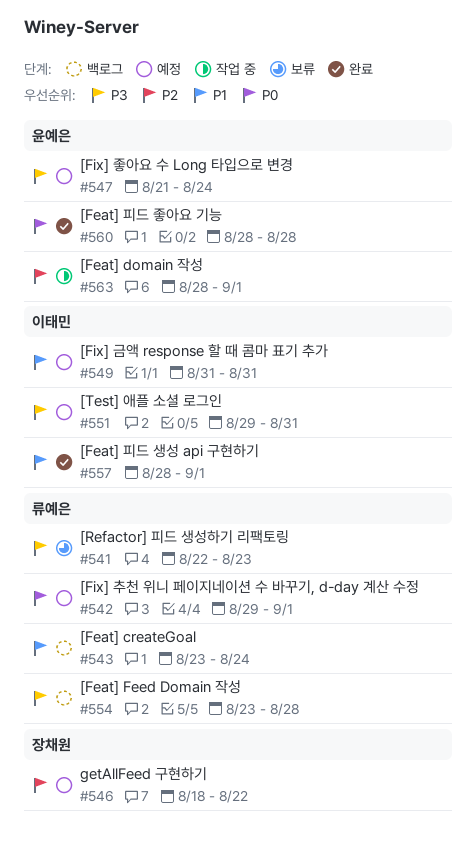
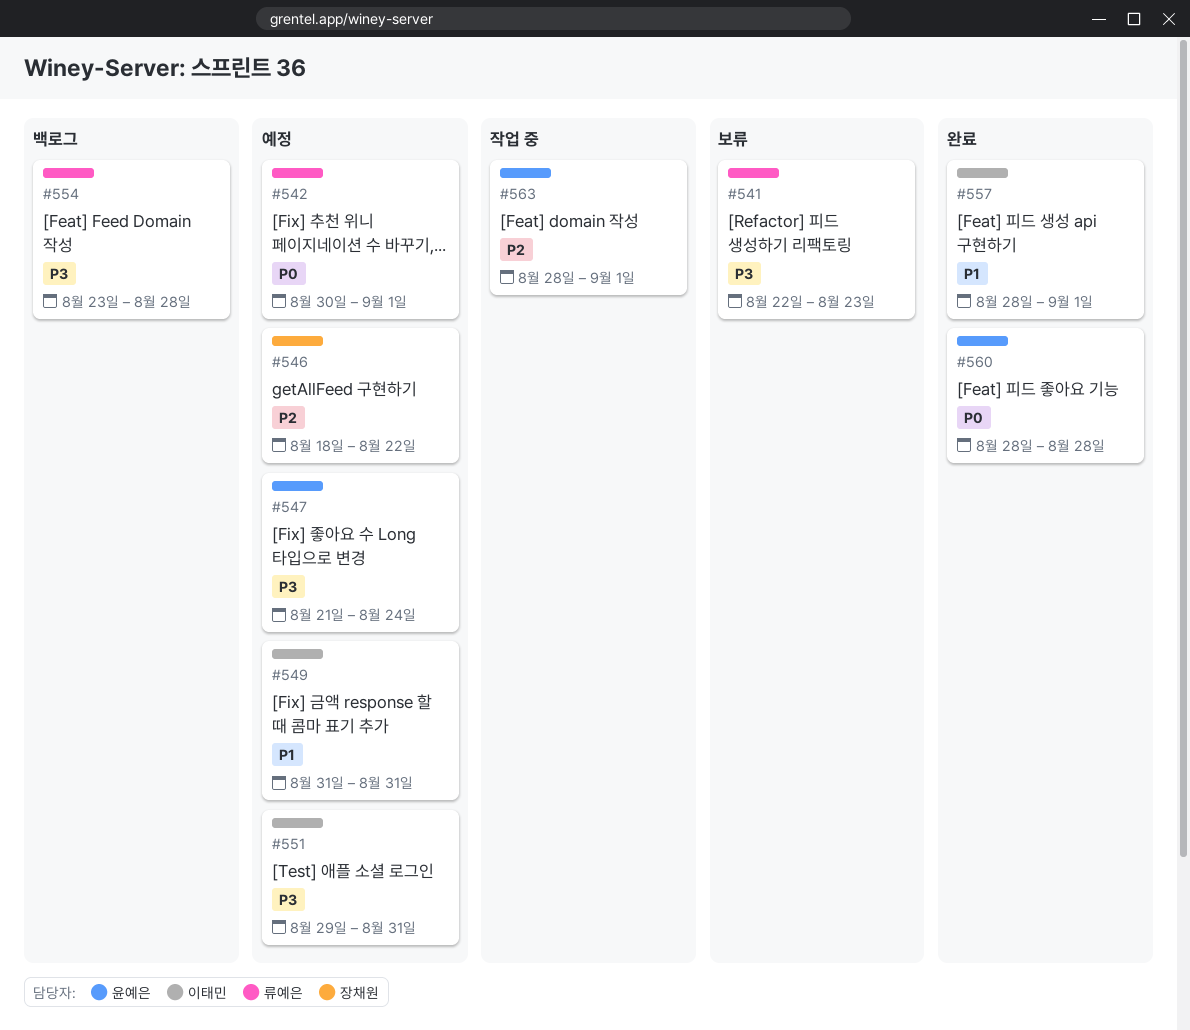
#542, start: Aug 29 -> Aug 30
#543: present -> none

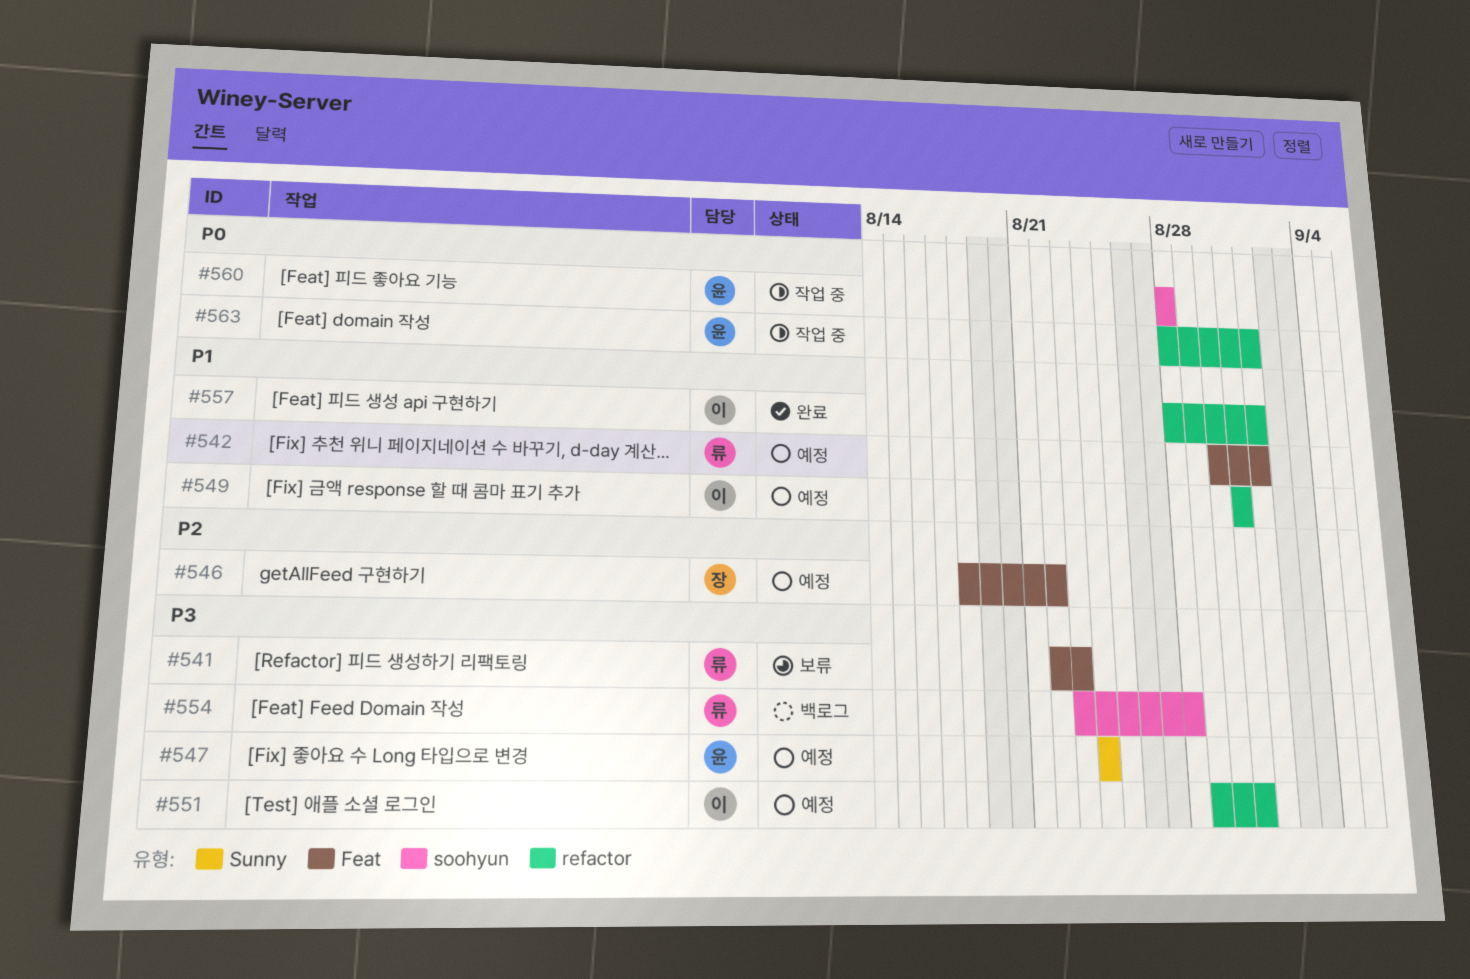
#542, priority: P0 -> P1
#547, start: Aug 21 -> Aug 24
#560, status: 완료 -> 작업 중
#563, priority: P2 -> P0

